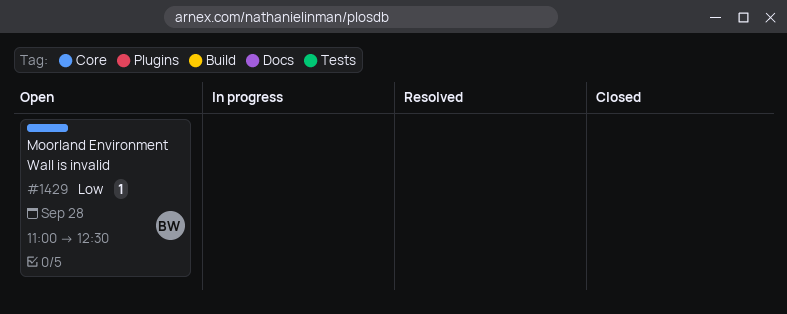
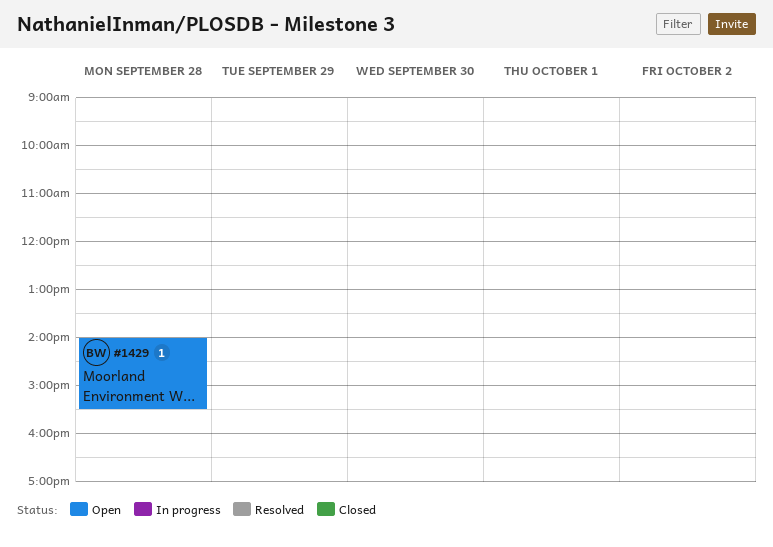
#1429, begins: 11:00 -> 14:00
#1429, ends: 12:30 -> 15:30

